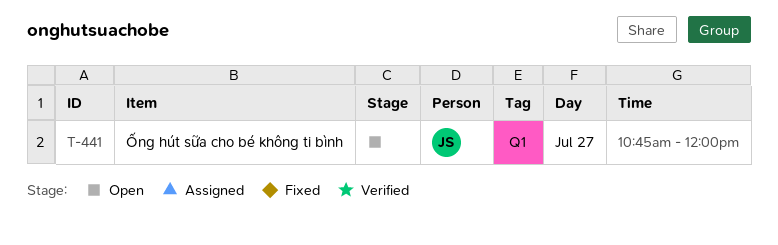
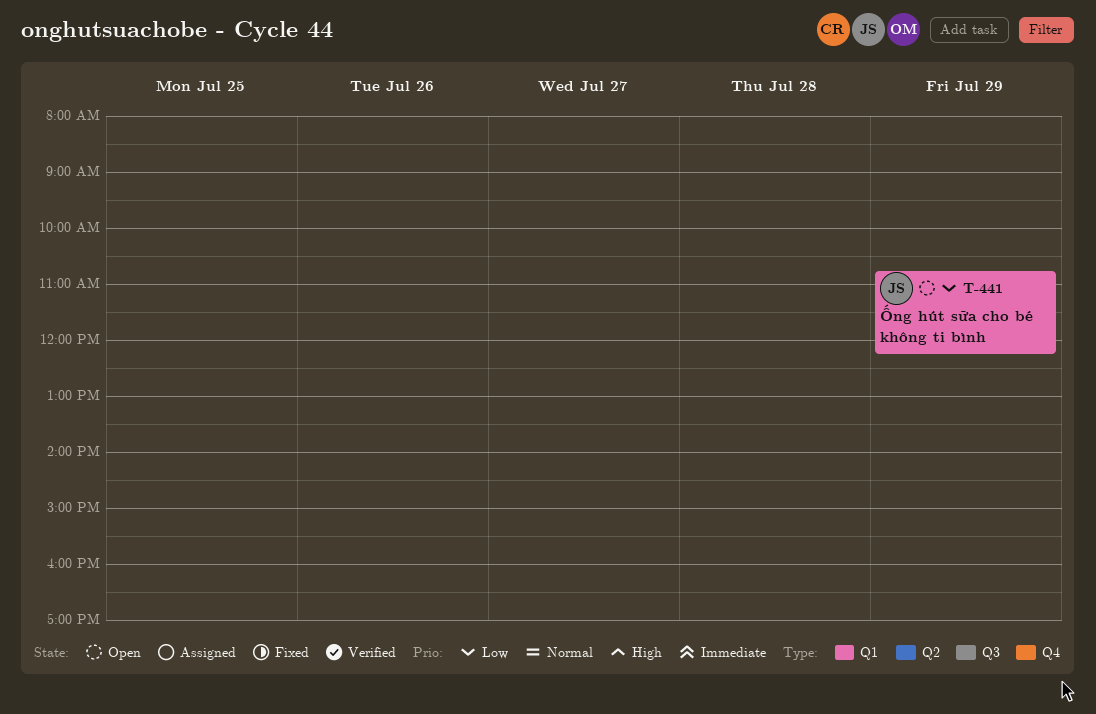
T-441, day: Jul 27 -> Jul 29
T-441, ends: 12:00 -> 12:15

